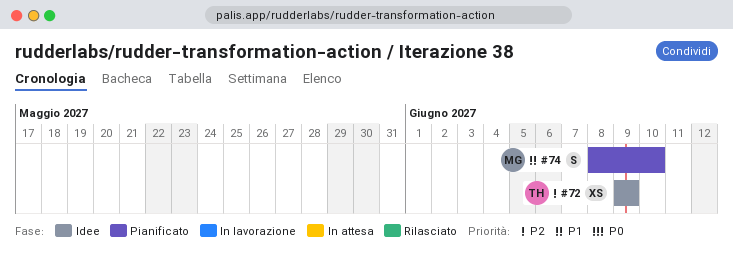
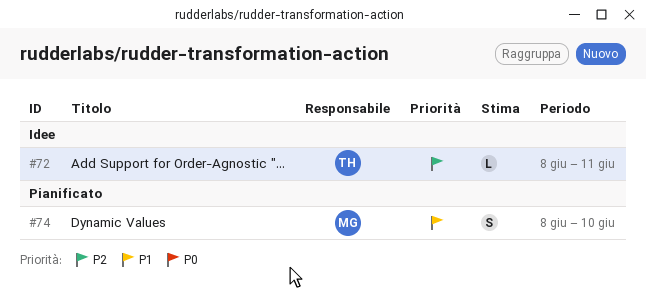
#72, estimate: XS -> L
#72, start: Jun 9 -> Jun 8
#72, due: Jun 9 -> Jun 11

